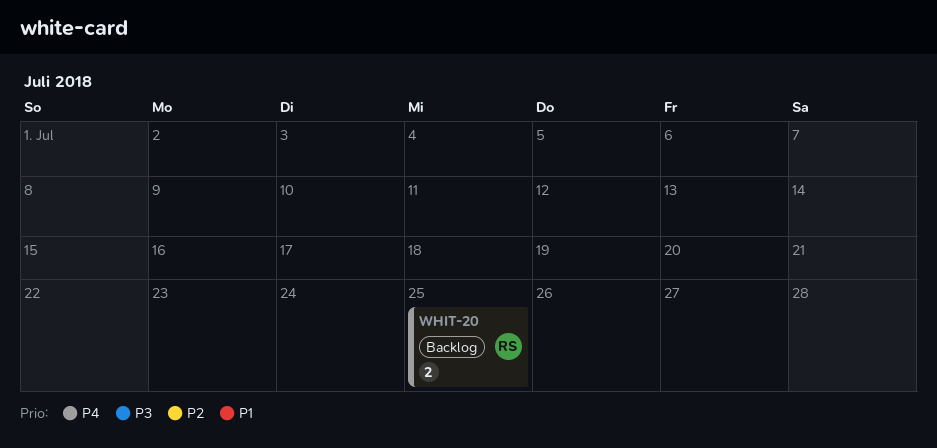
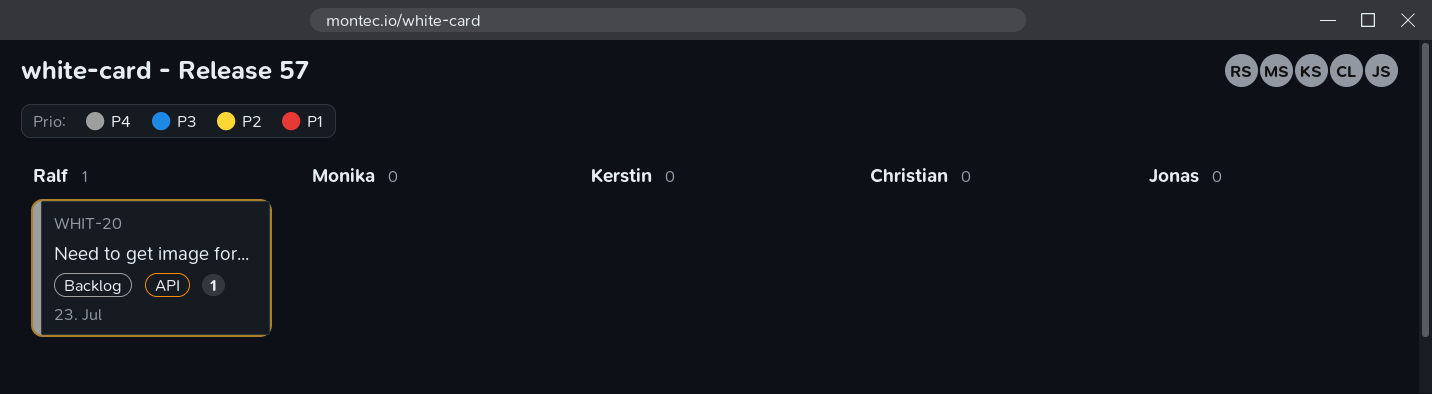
WHIT-20, estimate: 2 -> 1
WHIT-20, due: Jul 25 -> Jul 23

